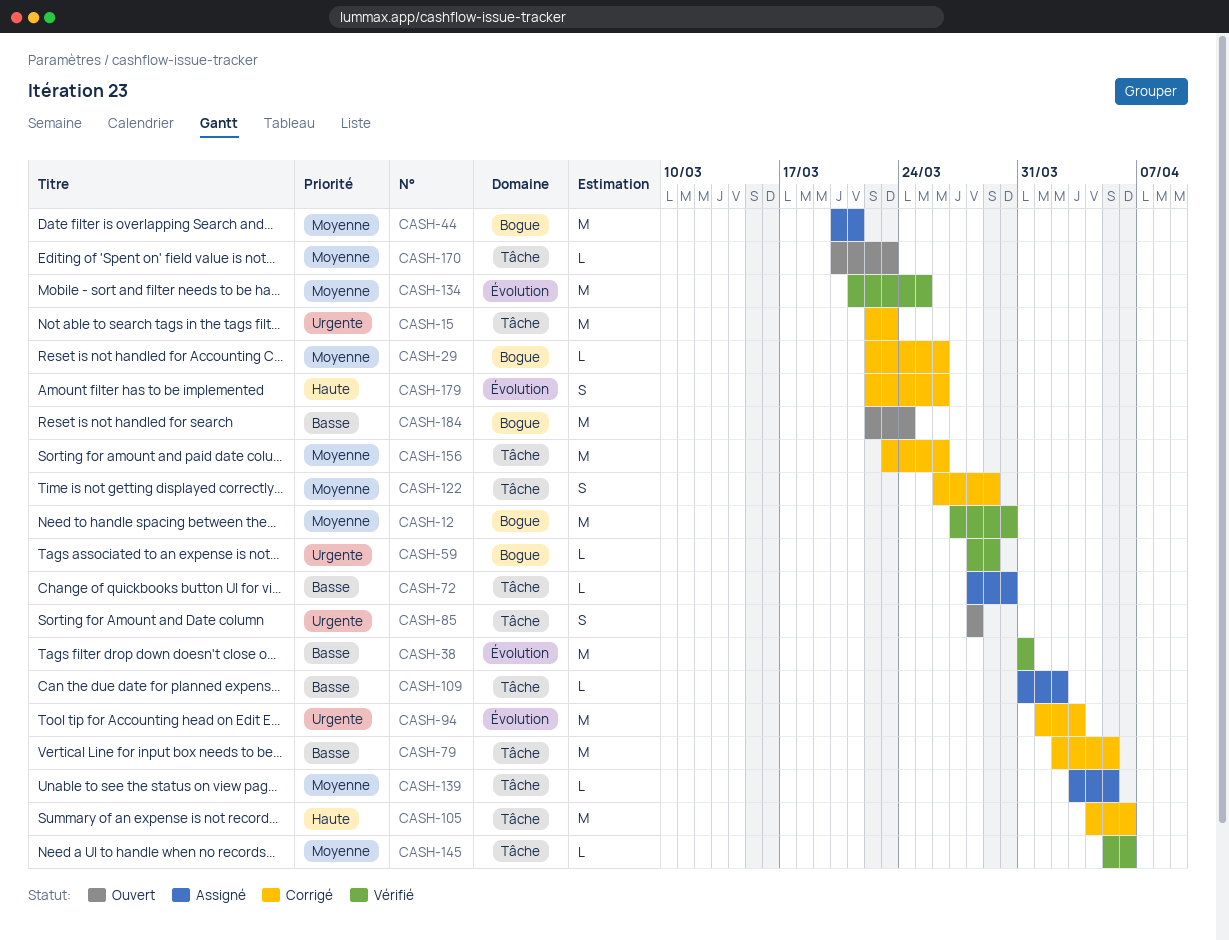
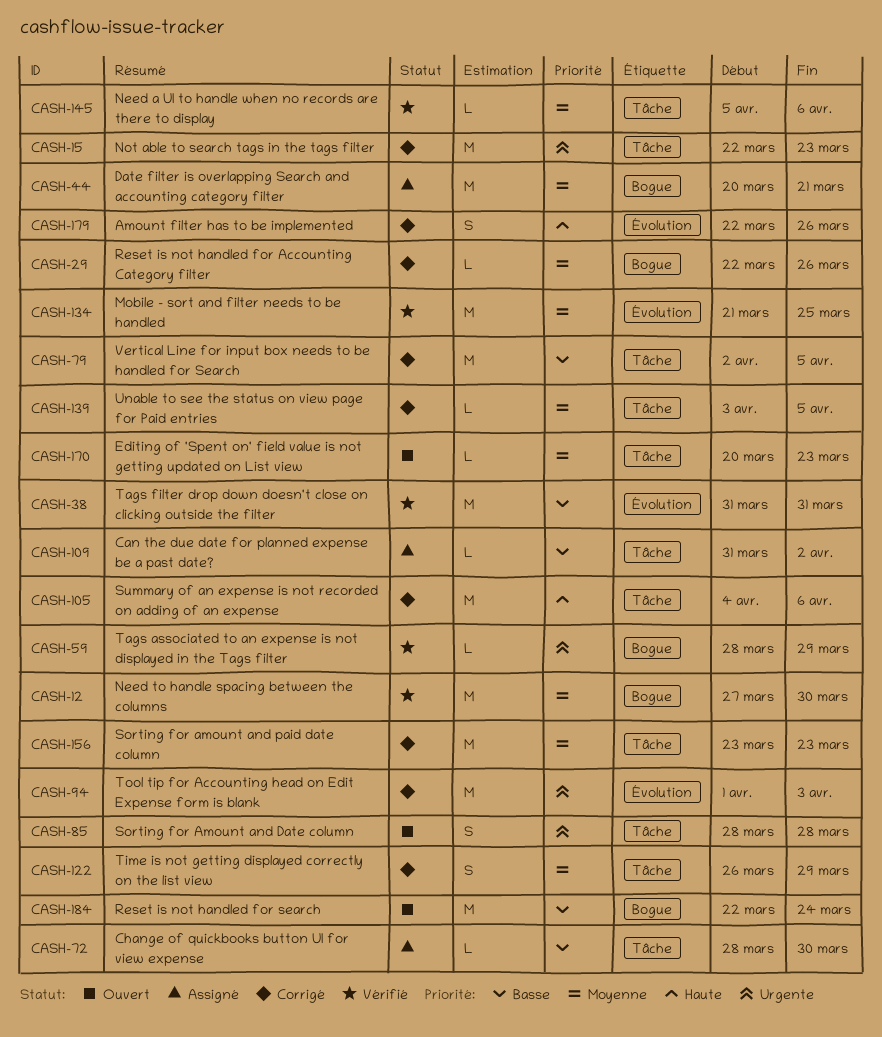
CASH-139, status: Assigné -> Corrigé
CASH-156, due: Mar 26 -> Mar 23

